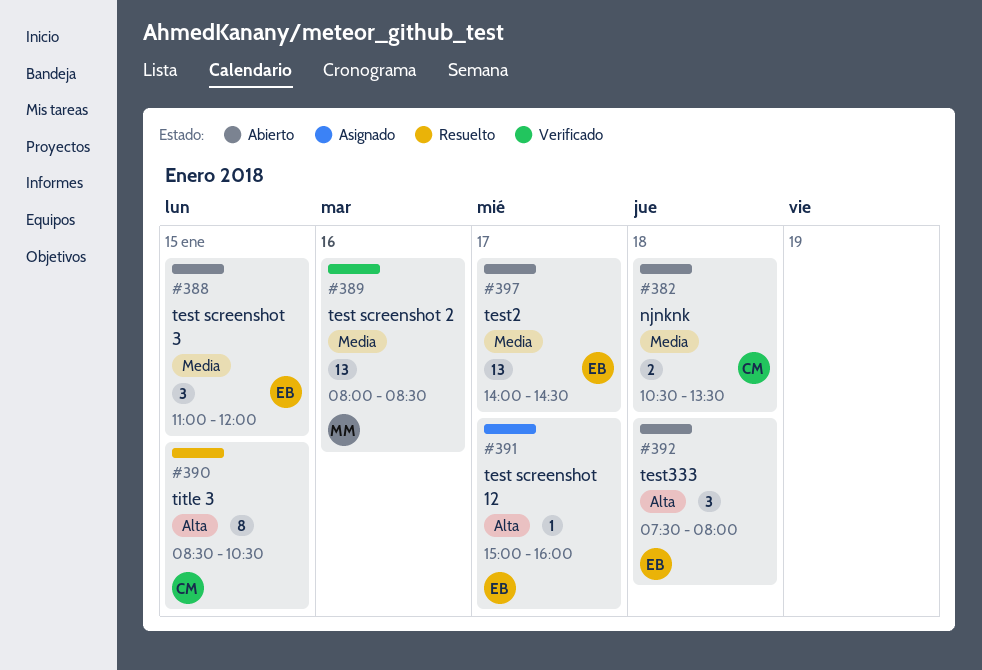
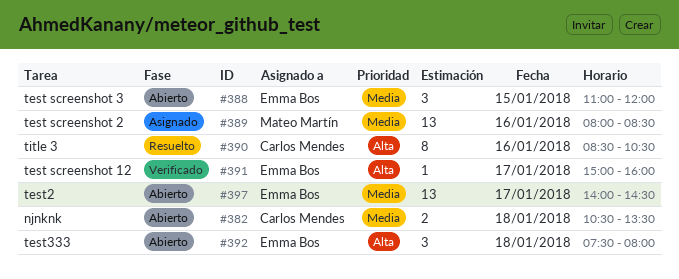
#389, status: Verificado -> Asignado
#390, day: Jan 15 -> Jan 16
#391, status: Asignado -> Verificado

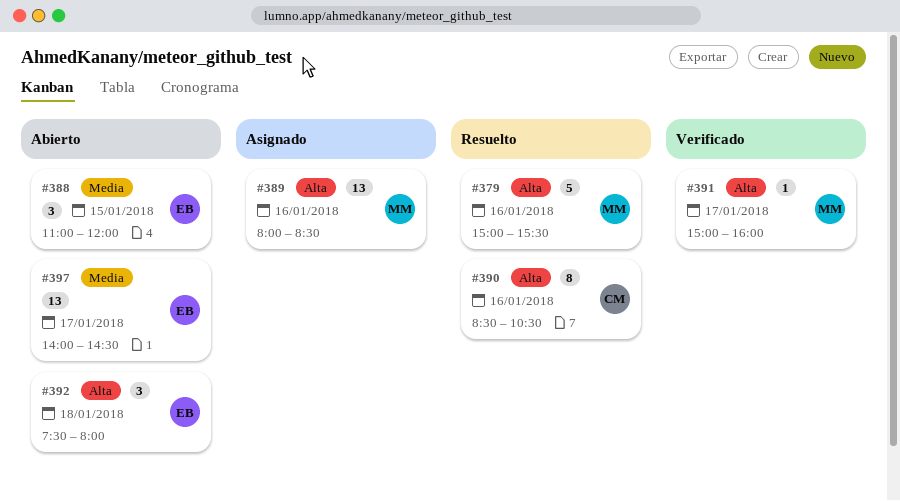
#379: none -> present
#382: present -> none
#389, priority: Media -> Alta
#391, owner: Emma Bos -> Mateo Martín

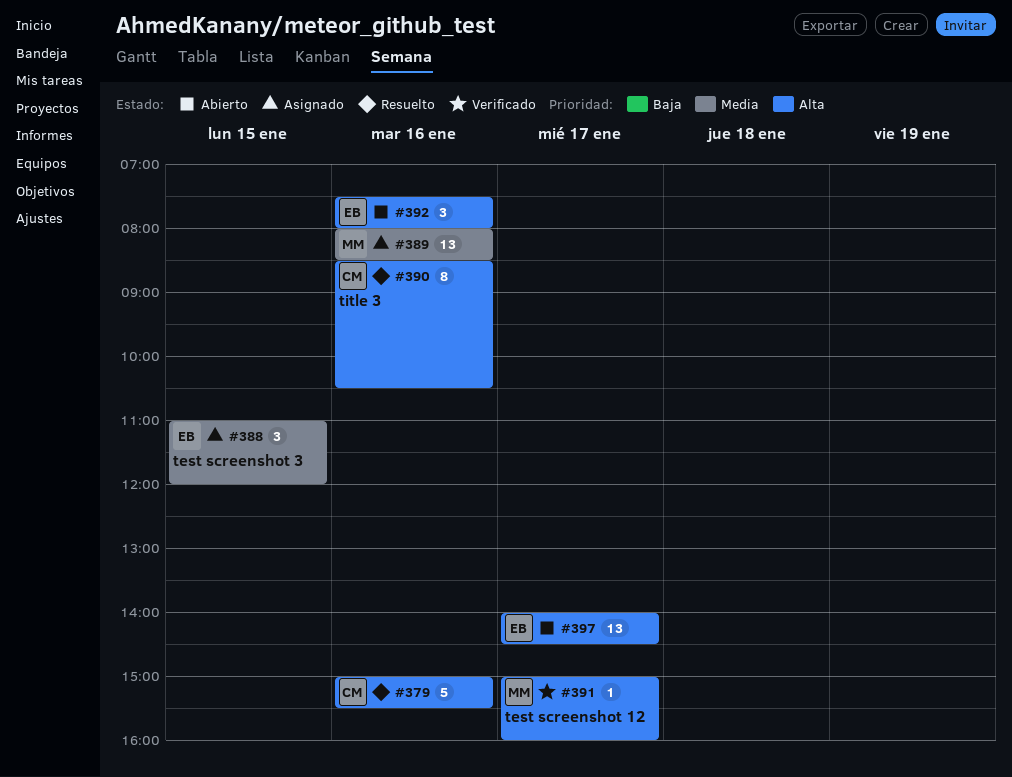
#379, owner: MM -> CM
#388, status: Abierto -> Asignado
#389, priority: Alta -> Media
#392, day: Jan 18 -> Jan 16
#397, priority: Media -> Alta

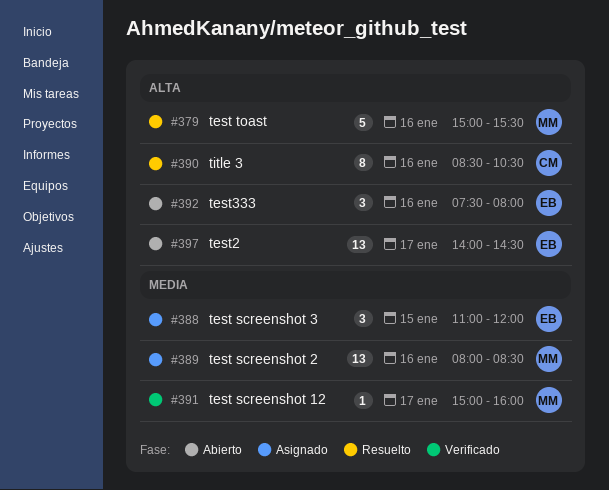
#379, owner: CM -> MM
#391, priority: Alta -> Media

